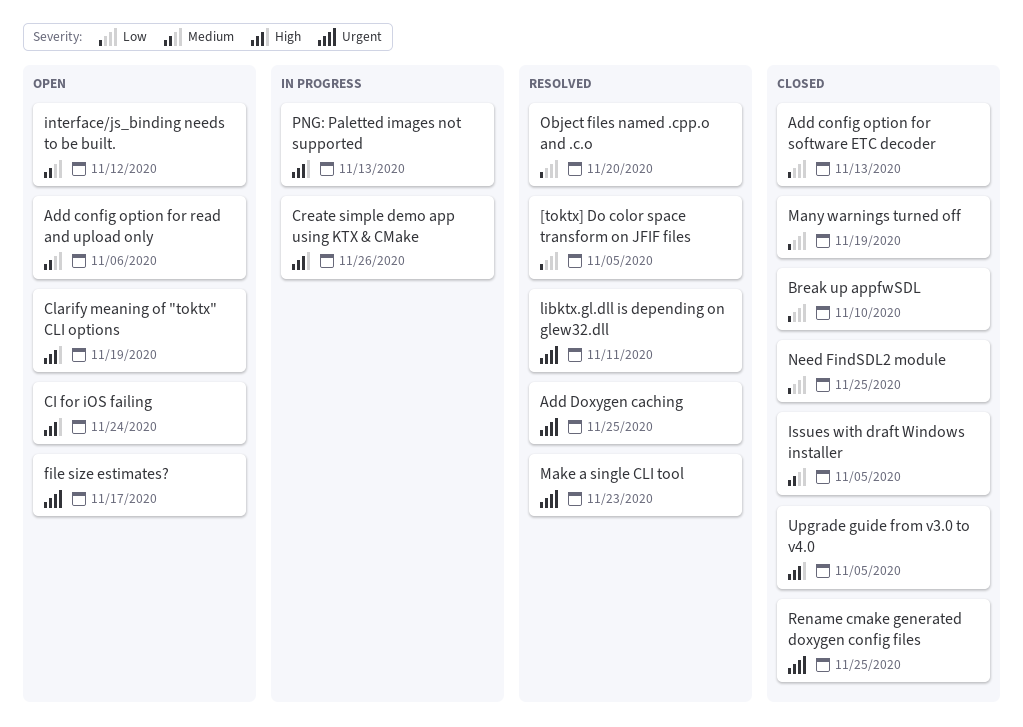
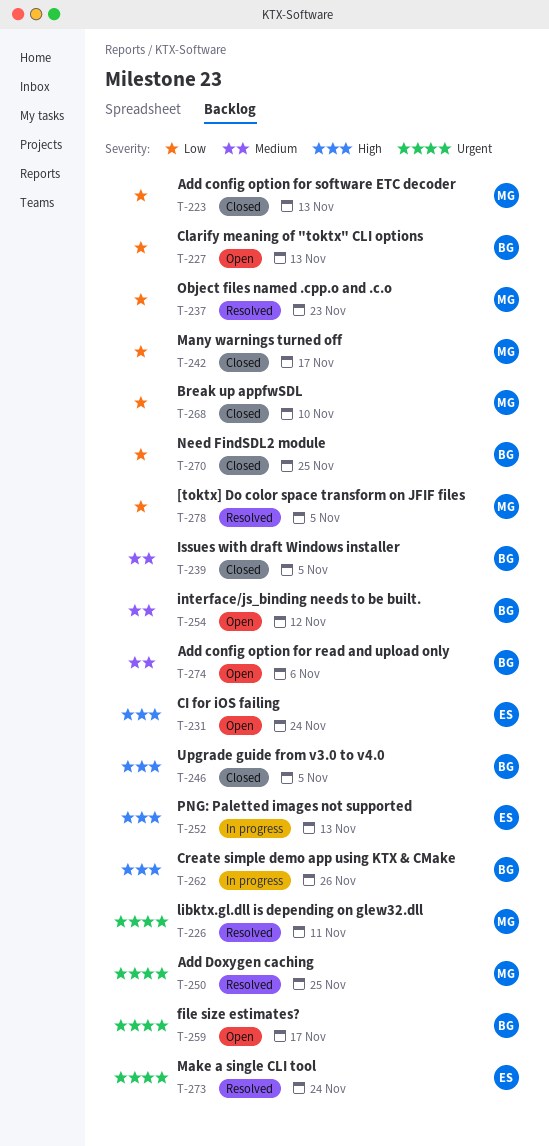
Clarify meaning of "toktx" CLI options, priority: High -> Low
Clarify meaning of "toktx" CLI options, due: Nov 19 -> Nov 13
Make a single CLI tool, due: Nov 23 -> Nov 24
Many warnings turned off, due: Nov 19 -> Nov 17
Object files named .cpp.o and .c.o, due: Nov 20 -> Nov 23
Rename cmake generated doxygen config files: present -> none

